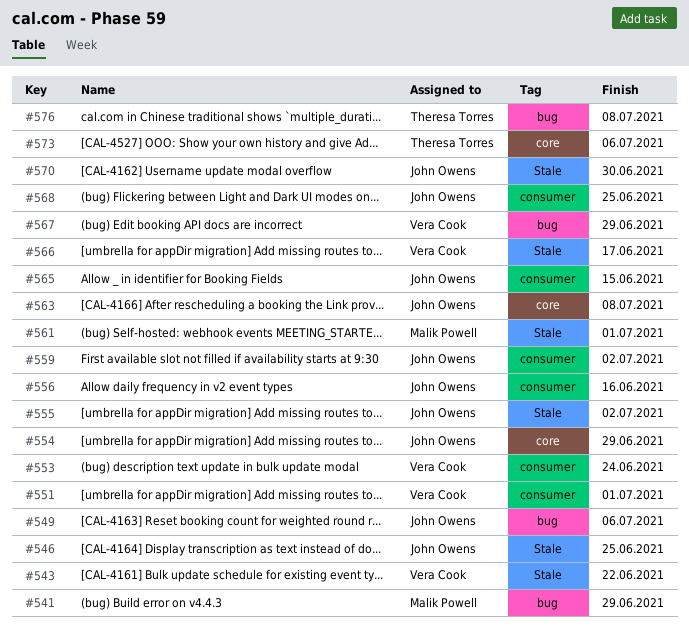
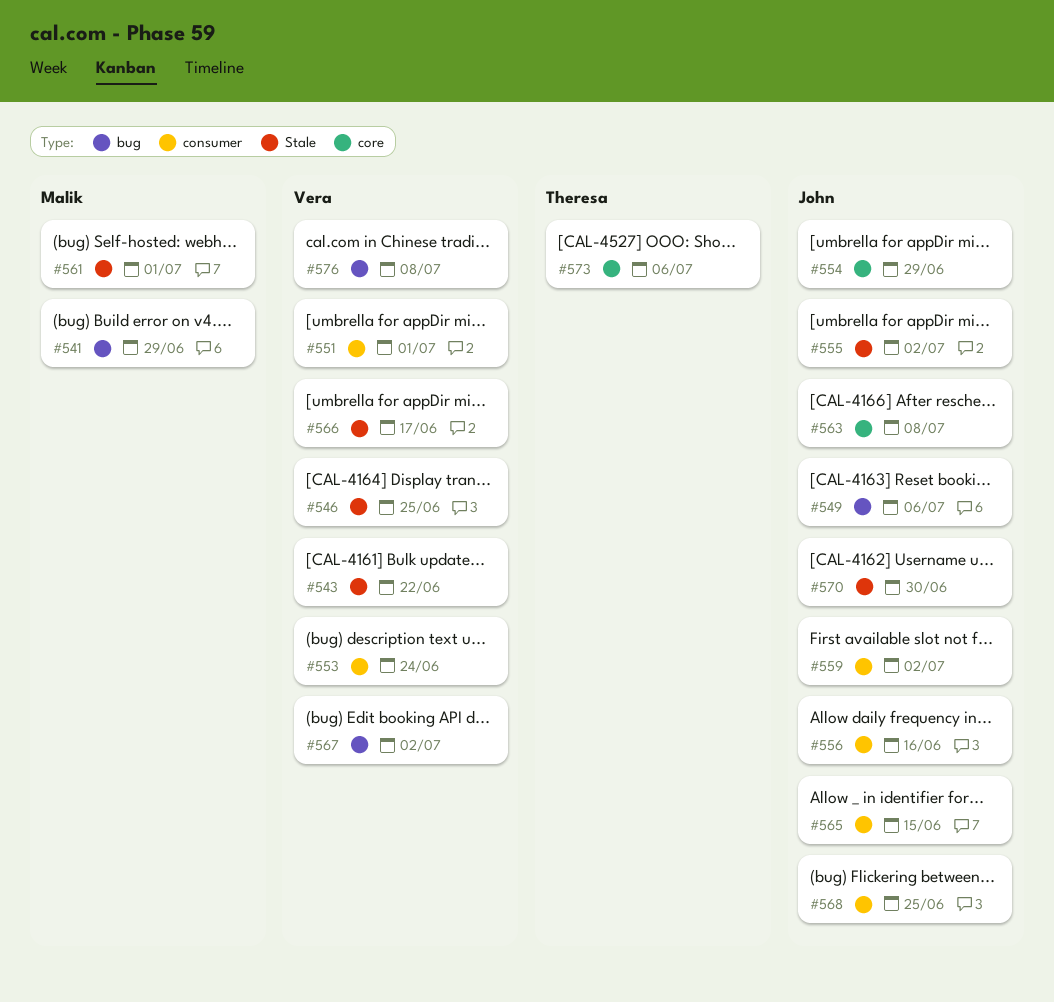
#546, owner: John Owens -> Vera Cook
#567, due: Jun 29 -> Jul 2
#576, owner: Theresa Torres -> Vera Cook

